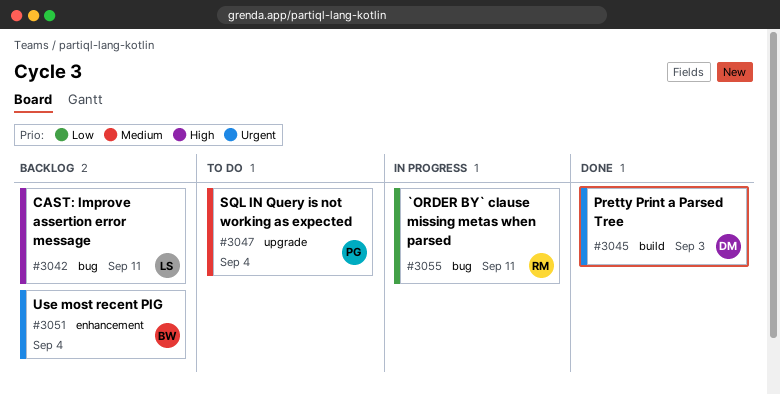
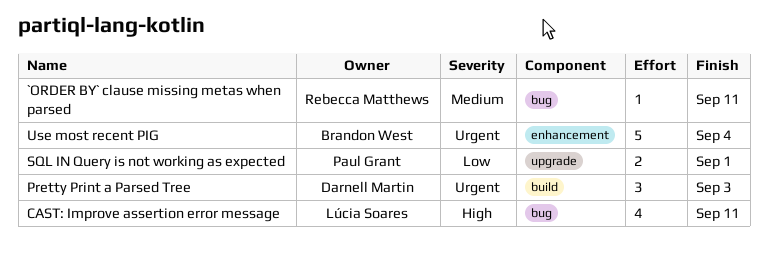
`ORDER BY` clause missing metas when parsed, priority: Low -> Medium
SQL IN Query is not working as expected, priority: Medium -> Low
SQL IN Query is not working as expected, due: Sep 4 -> Sep 1

